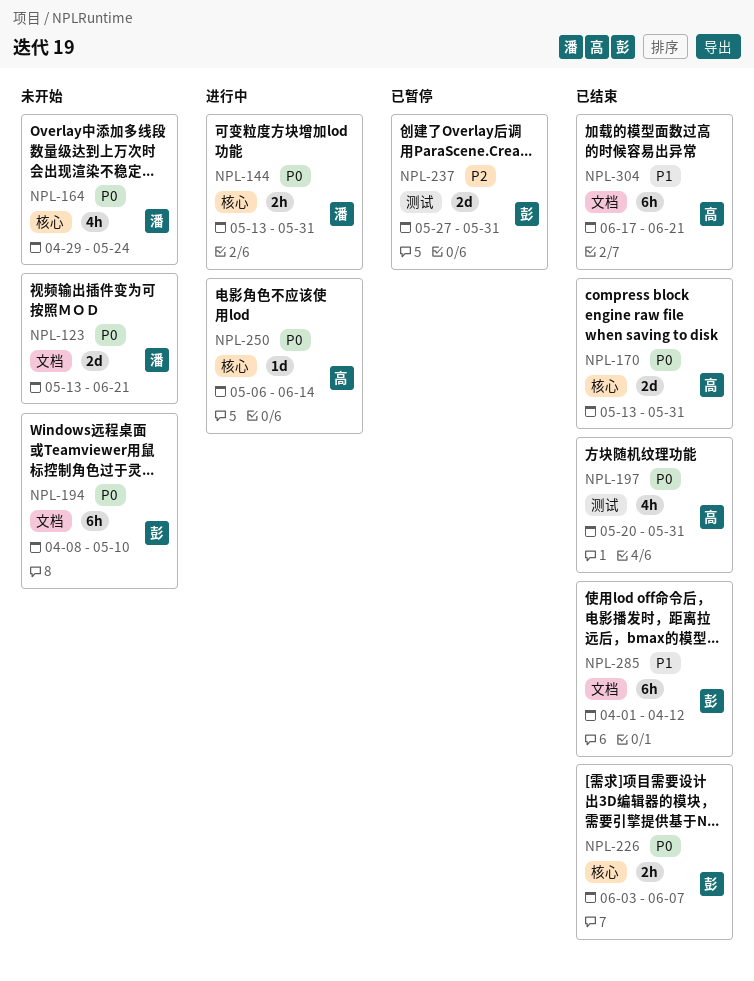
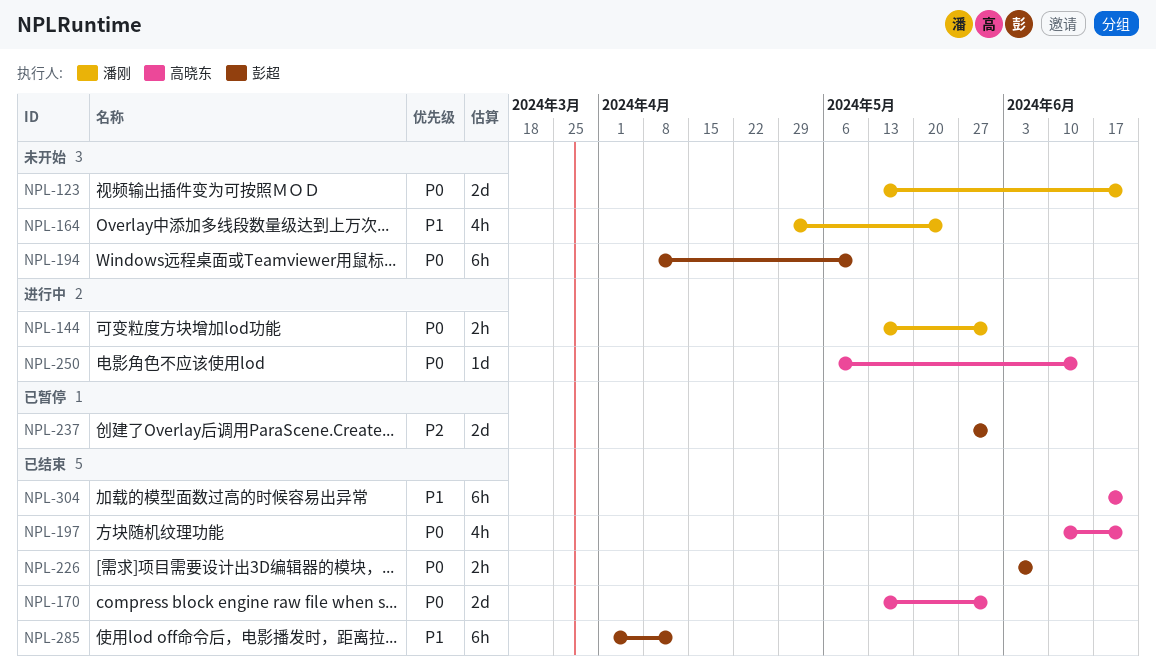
NPL-164, priority: P0 -> P1
NPL-197, start: May 20 -> Jun 10
NPL-197, due: May 31 -> Jun 21

